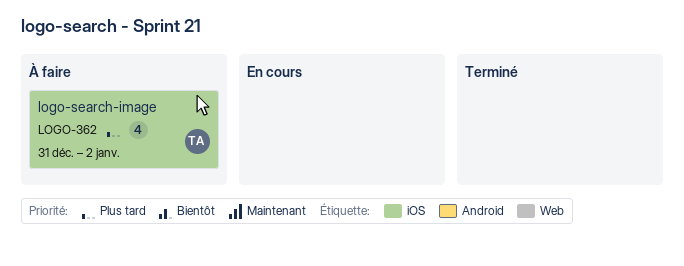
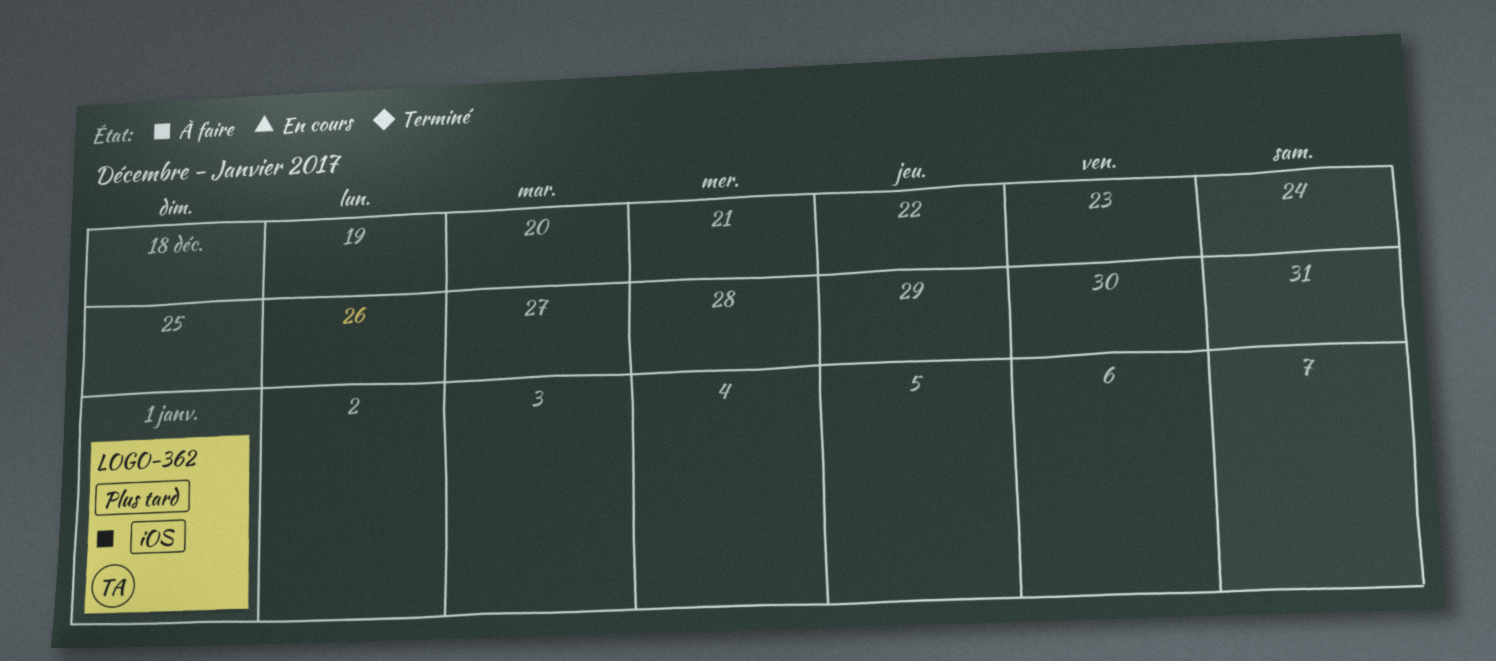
LOGO-362, due: Jan 2 -> Jan 1

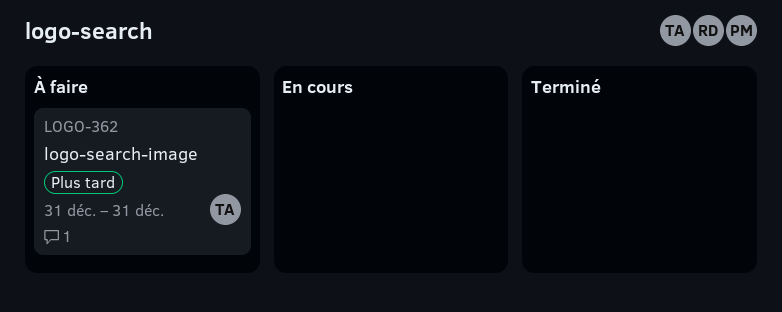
LOGO-362, due: Jan 1 -> Dec 31

